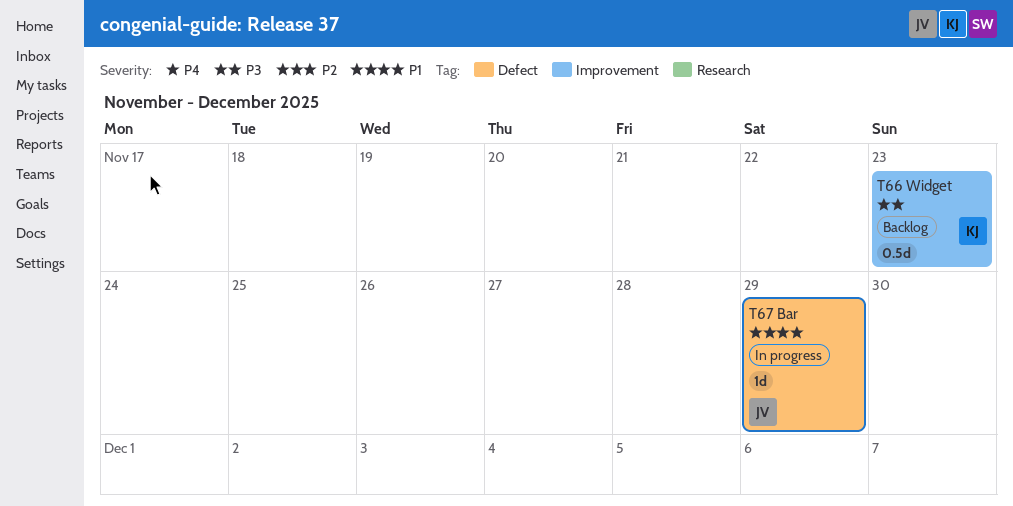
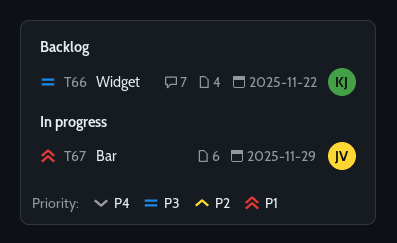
T66, due: Nov 23 -> Nov 22

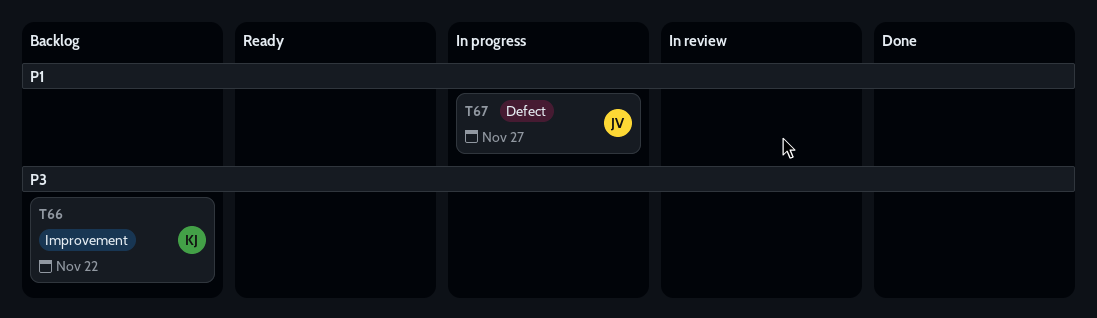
T67, due: Nov 29 -> Nov 27

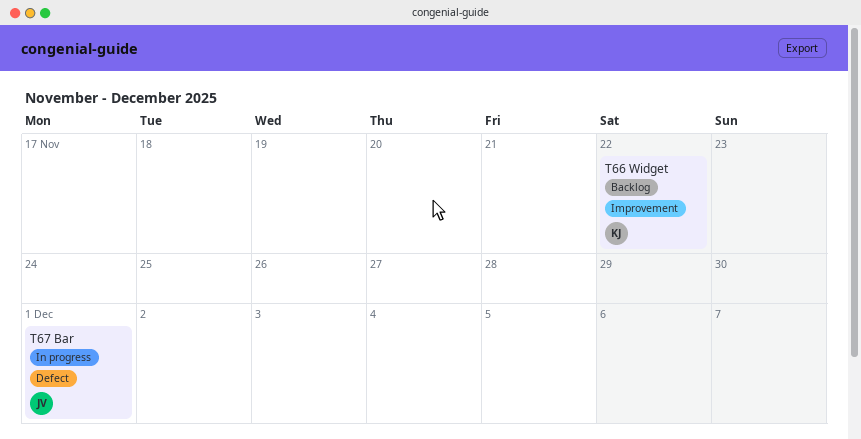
T67, due: Nov 27 -> Dec 1

